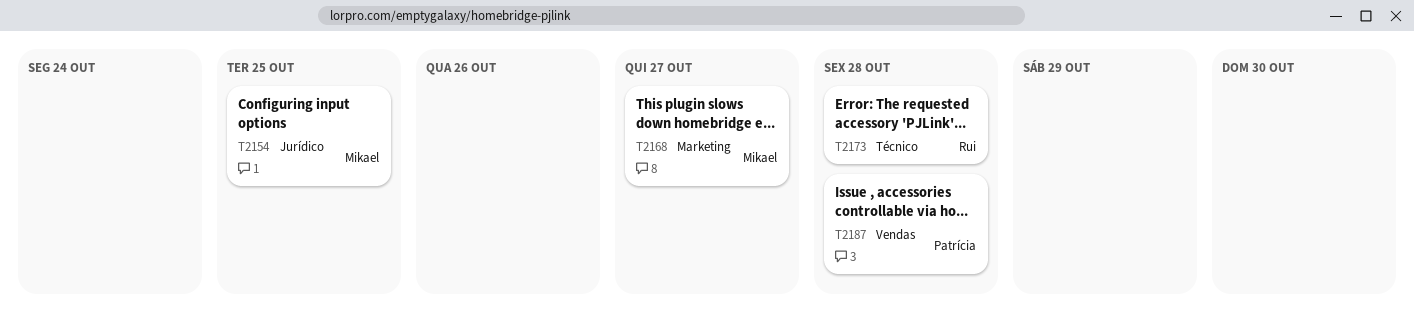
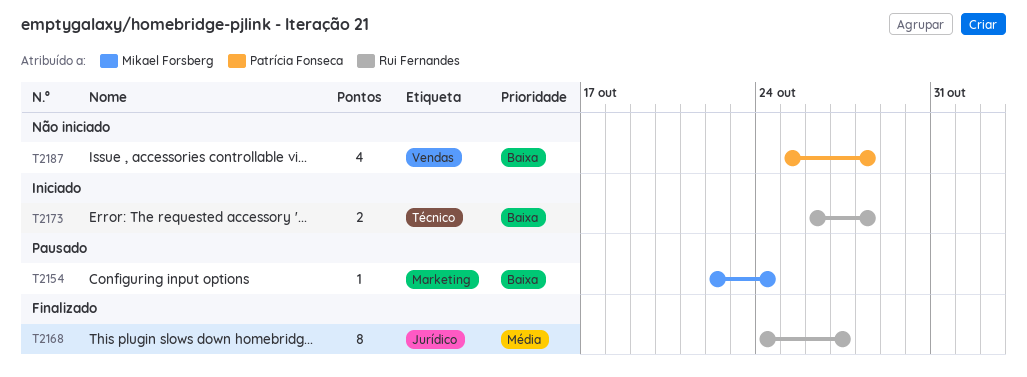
T2154, label: Jurídico -> Marketing
T2154, due: Oct 25 -> Oct 24
T2168, owner: Mikael Forsberg -> Rui Fernandes
T2168, label: Marketing -> Jurídico

